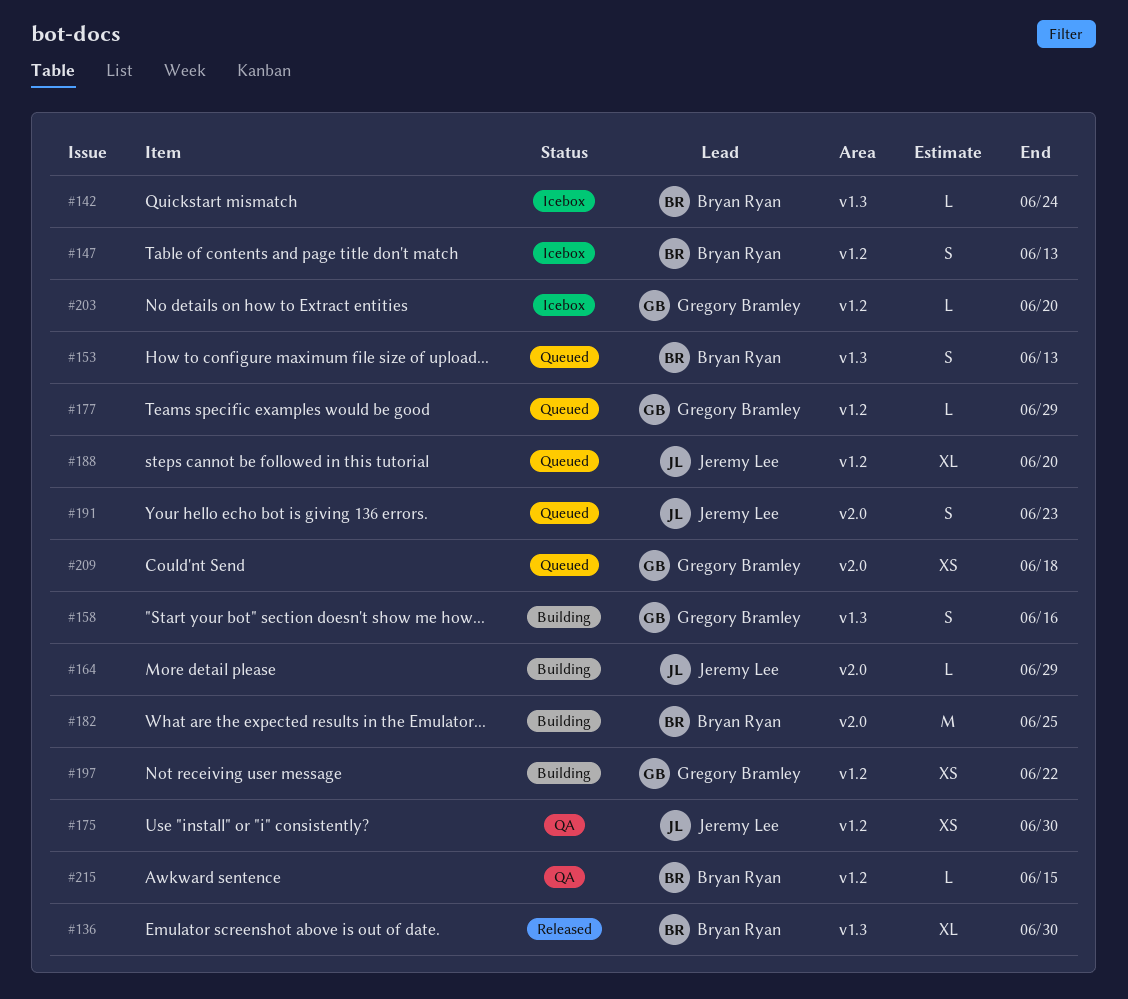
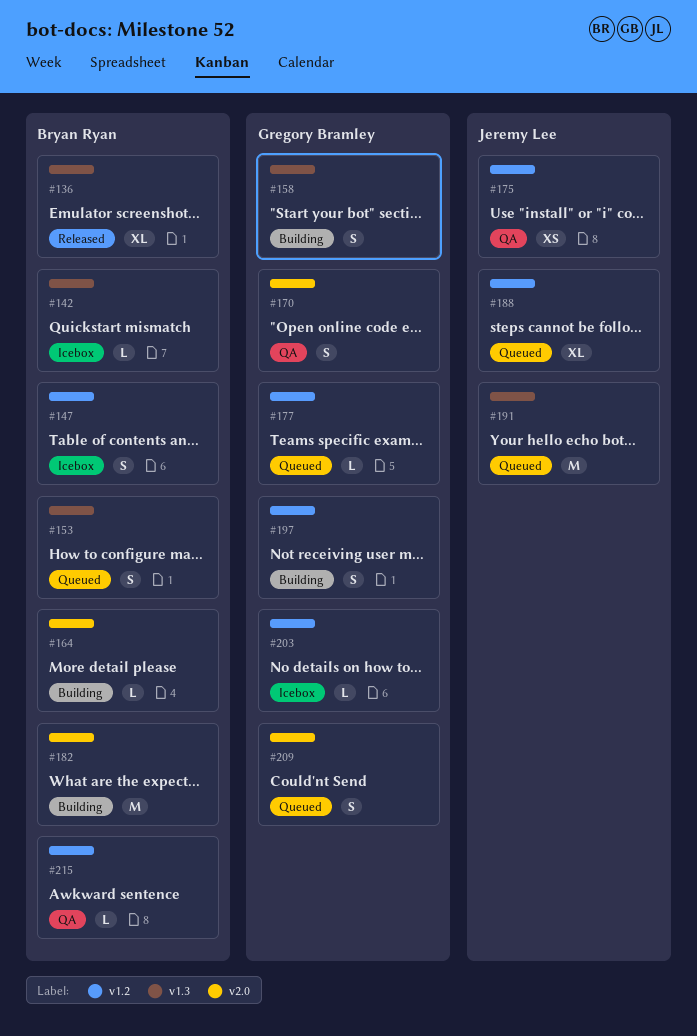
#164, owner: Jeremy Lee -> Bryan Ryan
#170: none -> present
#191, label: v2.0 -> v1.3
#191, estimate: S -> M
#197, estimate: XS -> S
#209, estimate: XS -> S

